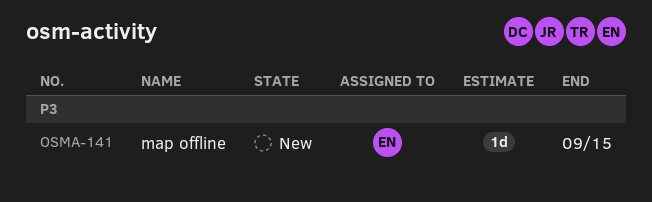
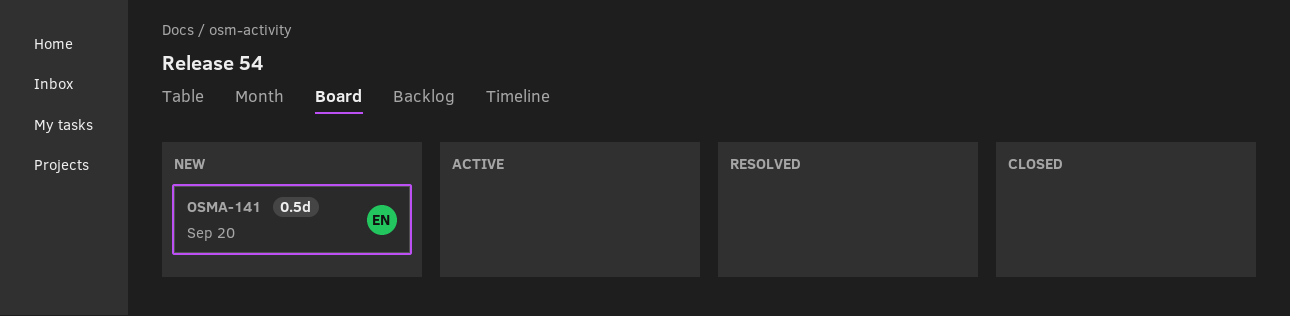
OSMA-141, estimate: 1d -> 0.5d
OSMA-141, due: Sep 15 -> Sep 20

